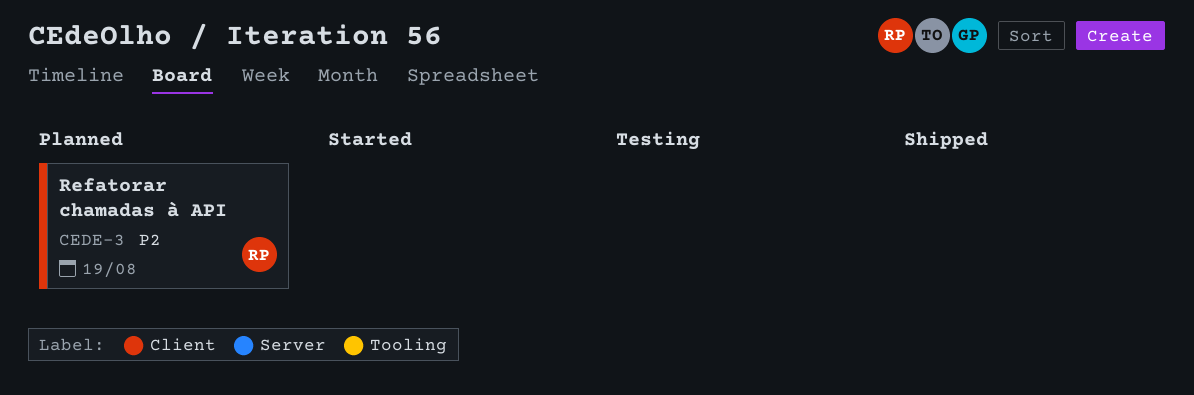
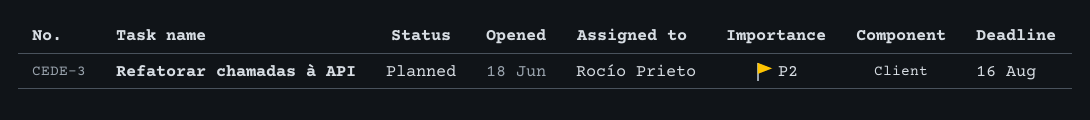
CEDE-3, due: Aug 19 -> Aug 16

